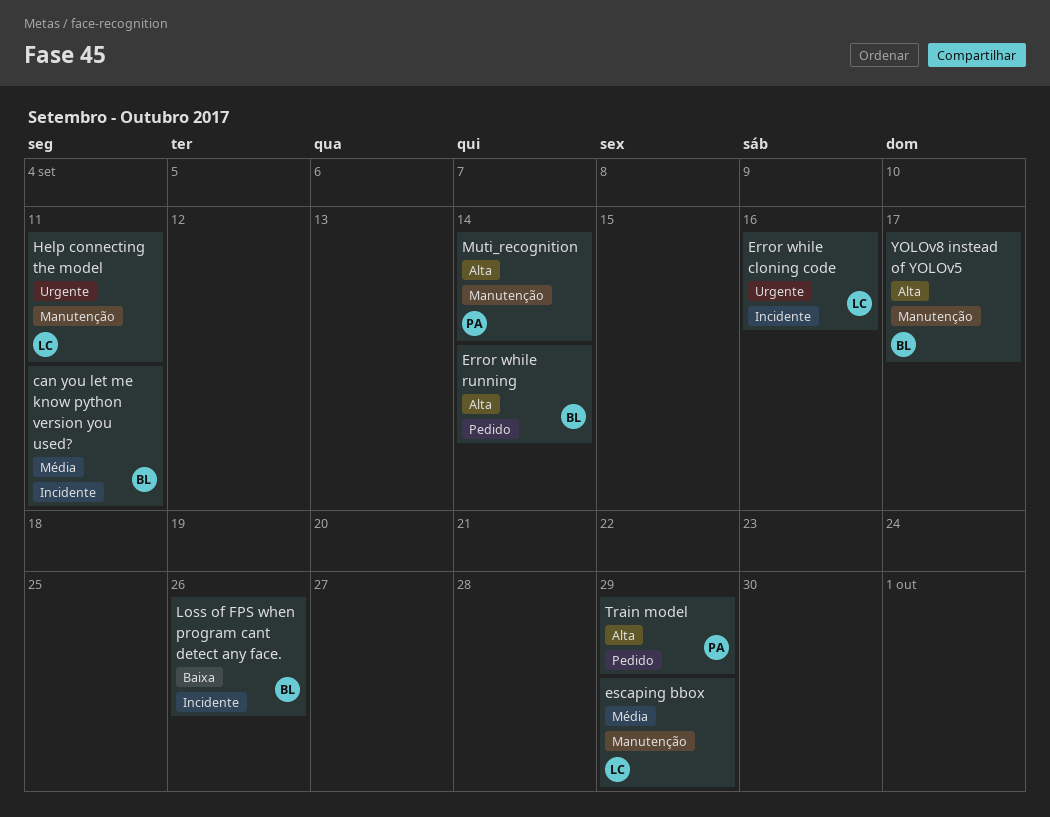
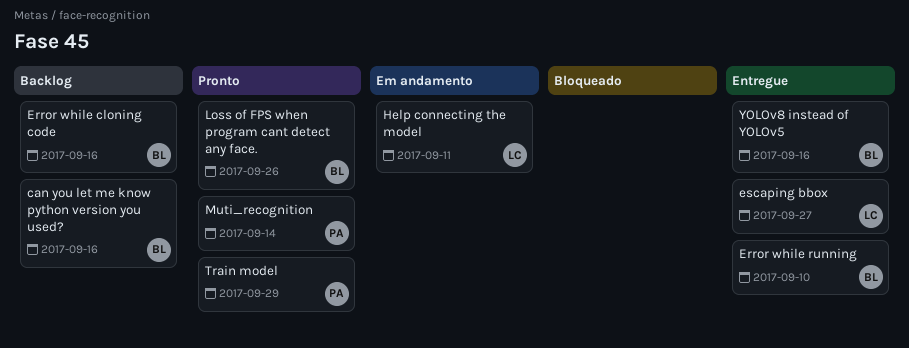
can you let me know python version you used?, due: Sep 11 -> Sep 16
Error while cloning code, owner: LC -> BL
Error while running, due: Sep 14 -> Sep 10
escaping bbox, due: Sep 29 -> Sep 27
YOLOv8 instead of YOLOv5, due: Sep 17 -> Sep 16

